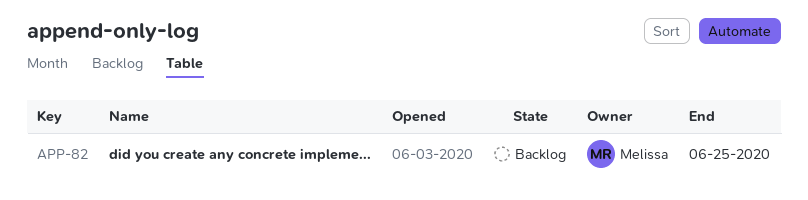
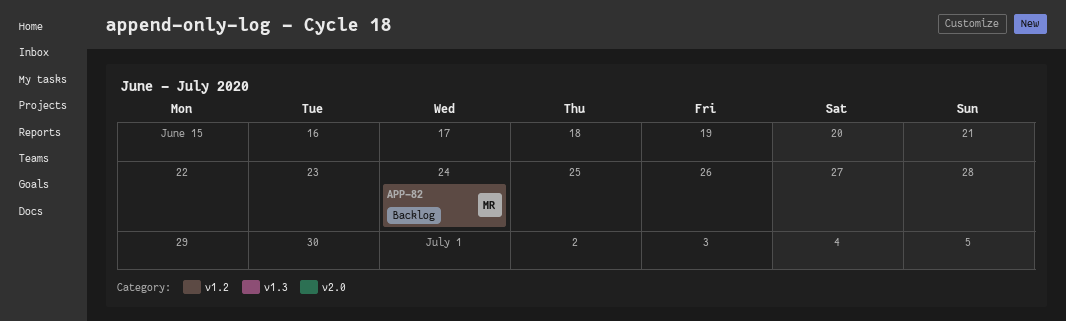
APP-82, due: Jun 25 -> Jun 24

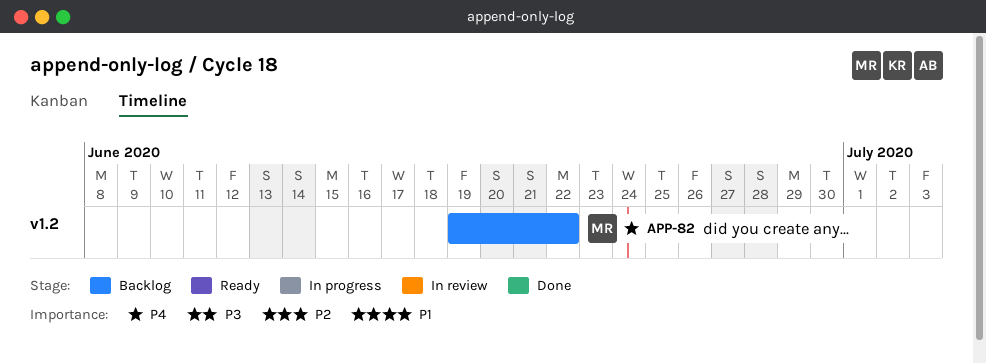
APP-82, due: Jun 24 -> Jun 22

